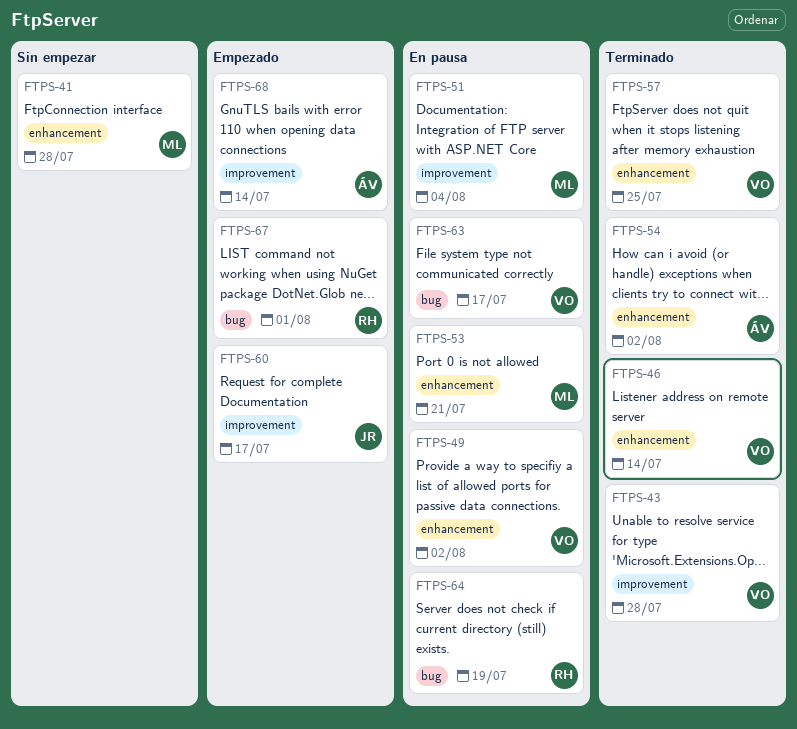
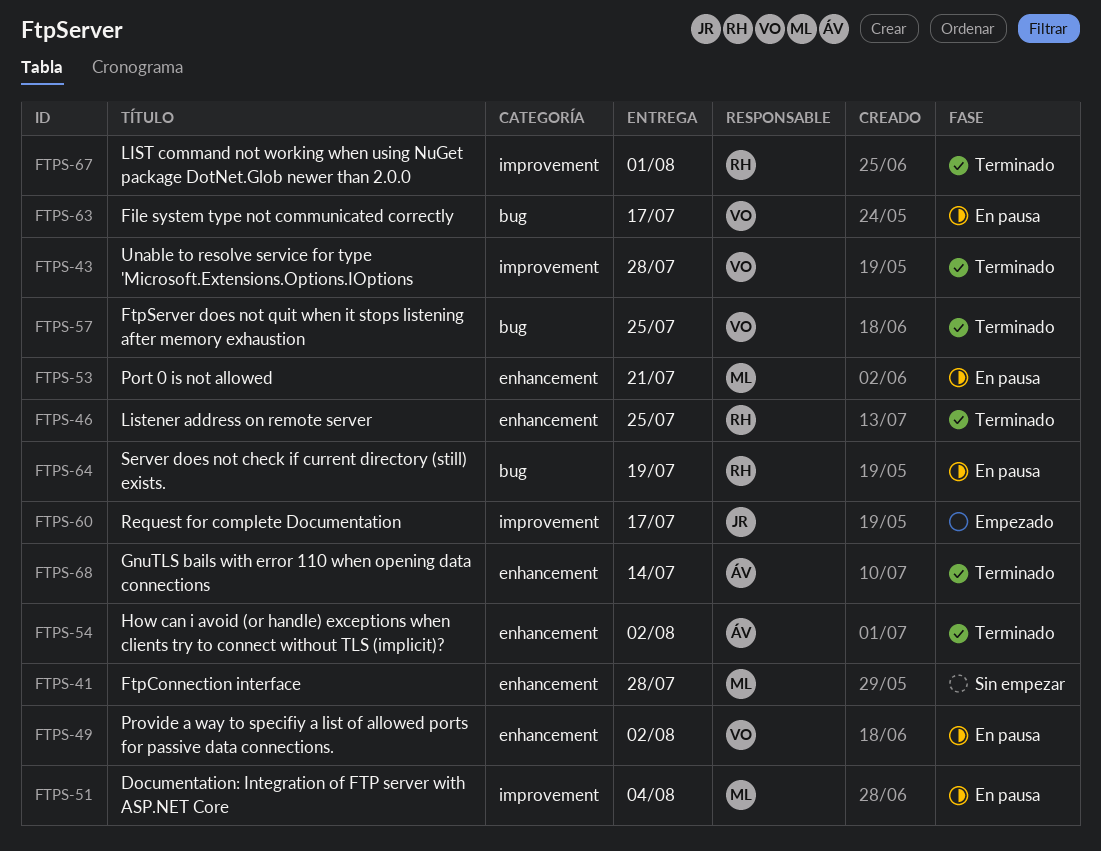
FTPS-46, owner: VO -> RH
FTPS-46, due: Jul 14 -> Jul 25
FTPS-57, label: enhancement -> bug
FTPS-67, status: Empezado -> Terminado
FTPS-67, label: bug -> improvement
FTPS-68, status: Empezado -> Terminado
FTPS-68, label: improvement -> enhancement

